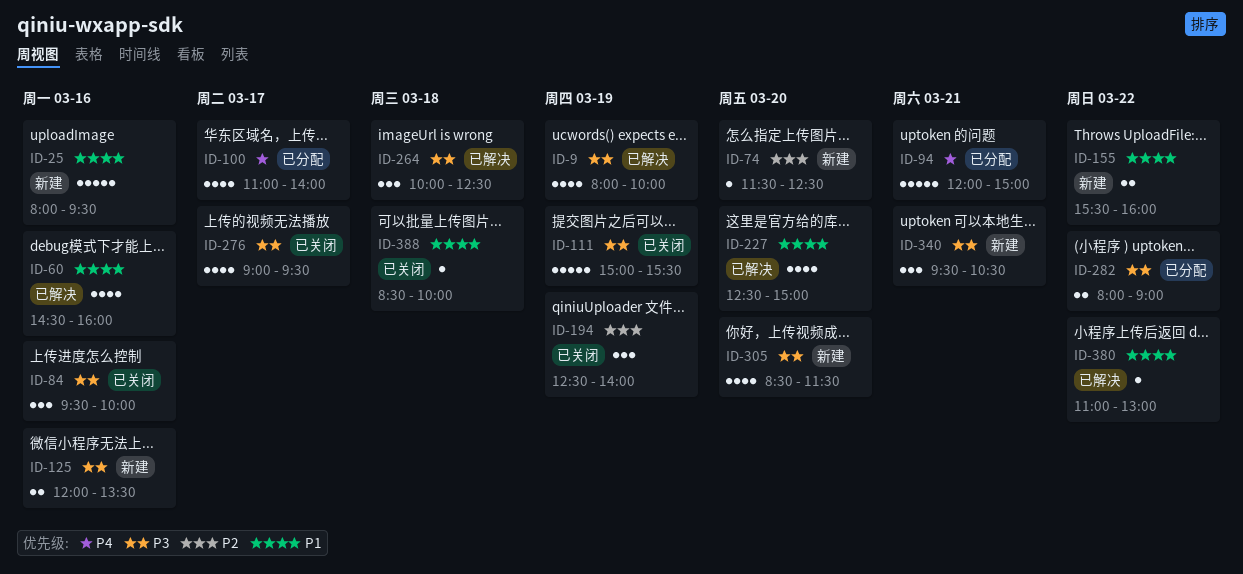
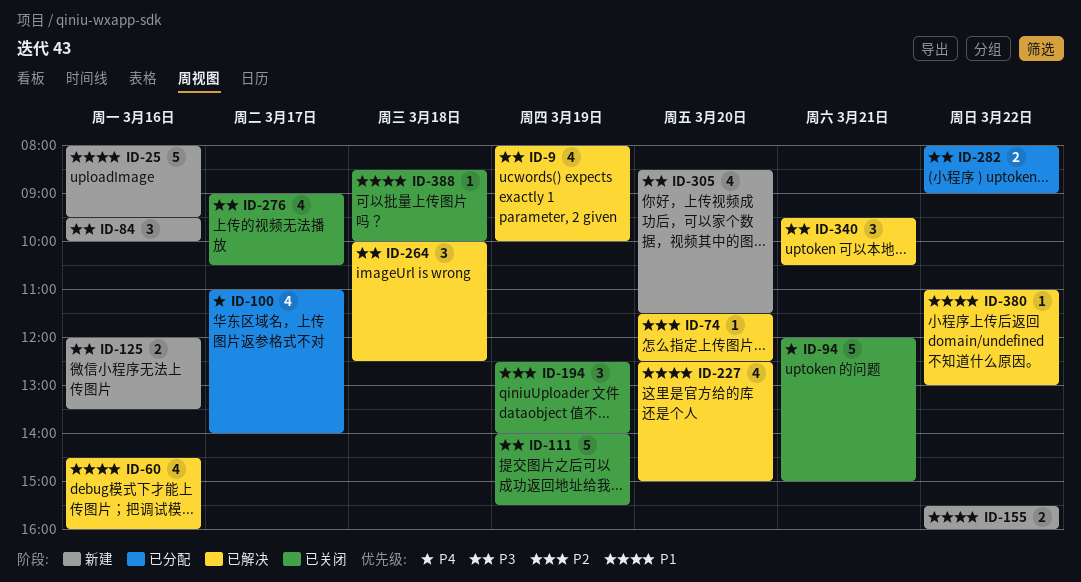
ID-74, status: 新建 -> 已解决
ID-84, status: 已关闭 -> 新建
ID-94, status: 已分配 -> 已关闭
ID-111, begins: 15:00 -> 14:00
ID-276, ends: 09:30 -> 10:30
ID-340, status: 新建 -> 已解决

